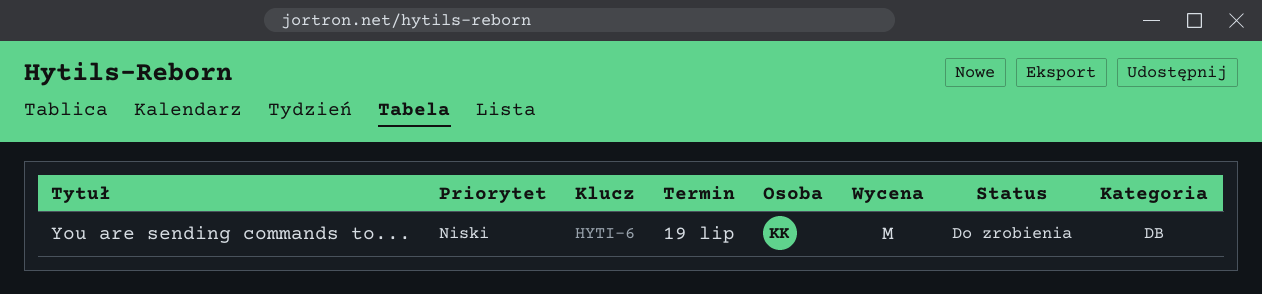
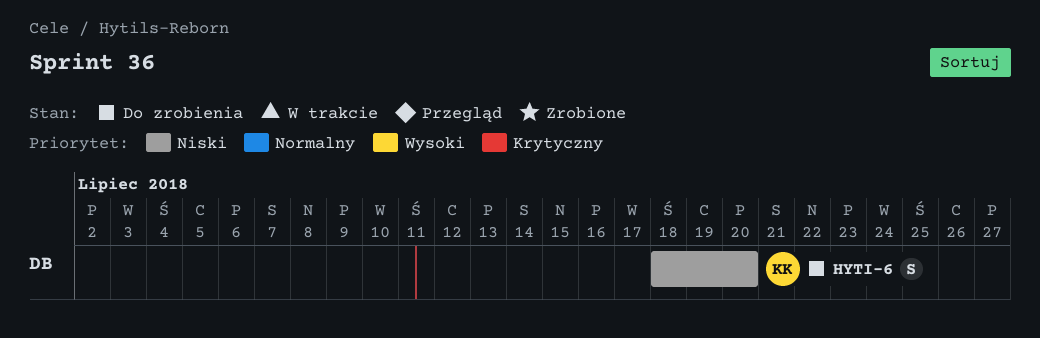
HYTI-6, estimate: M -> S
HYTI-6, due: Jul 19 -> Jul 20

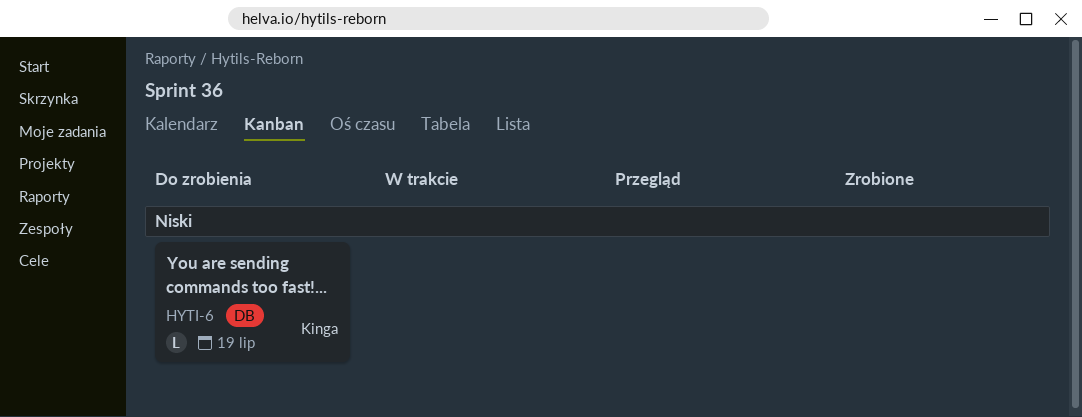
HYTI-6, estimate: S -> L
HYTI-6, due: Jul 20 -> Jul 19

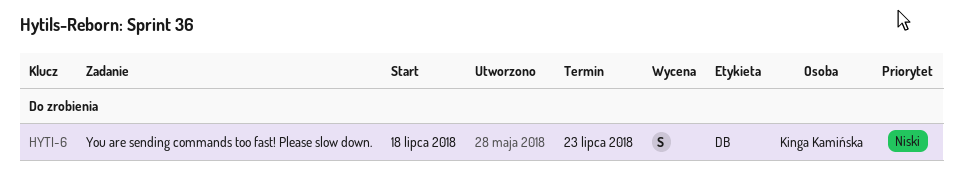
HYTI-6, estimate: L -> S
HYTI-6, due: Jul 19 -> Jul 23

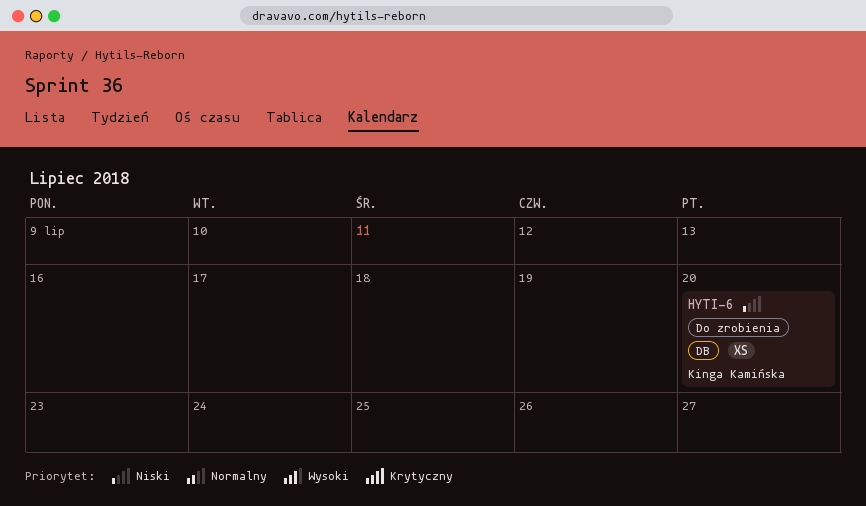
HYTI-6, estimate: S -> XS
HYTI-6, due: Jul 23 -> Jul 20

